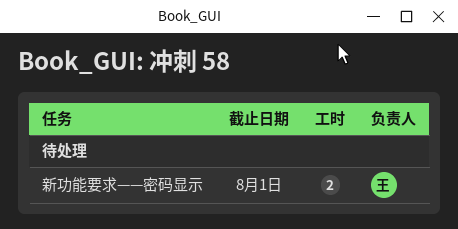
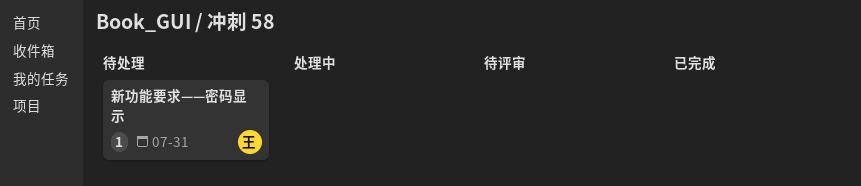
新功能要求——密码显示, estimate: 2 -> 1
新功能要求——密码显示, due: Aug 1 -> Jul 31

